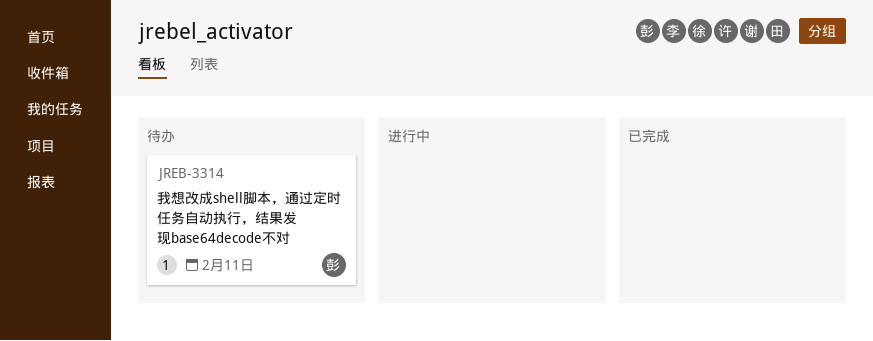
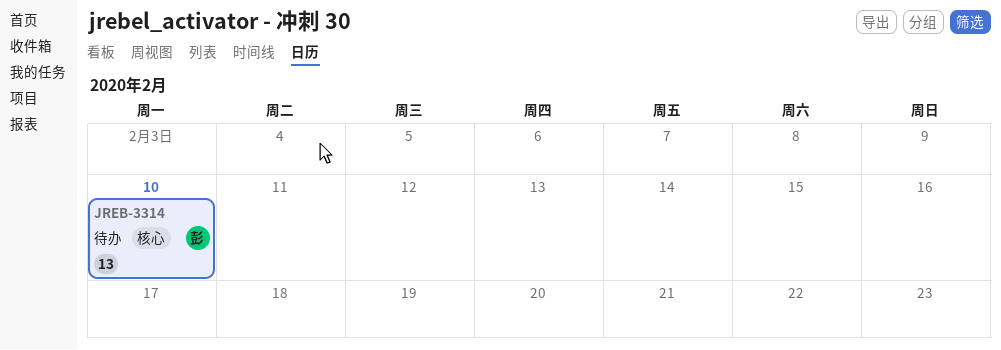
JREB-3314, estimate: 1 -> 13
JREB-3314, due: Feb 11 -> Feb 10

